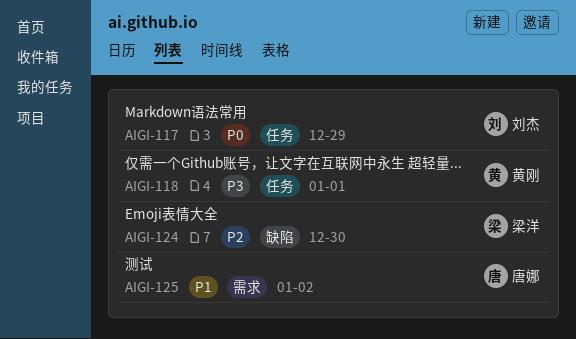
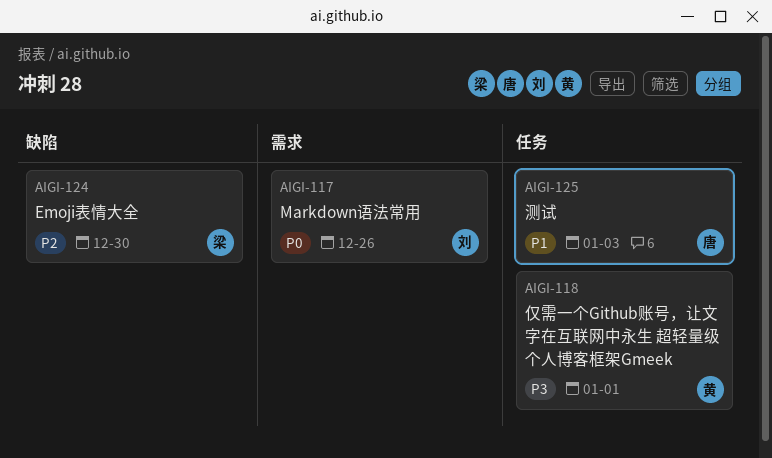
AIGI-117, label: 任务 -> 需求
AIGI-117, due: Dec 29 -> Dec 26
AIGI-125, label: 需求 -> 任务
AIGI-125, due: Jan 2 -> Jan 3

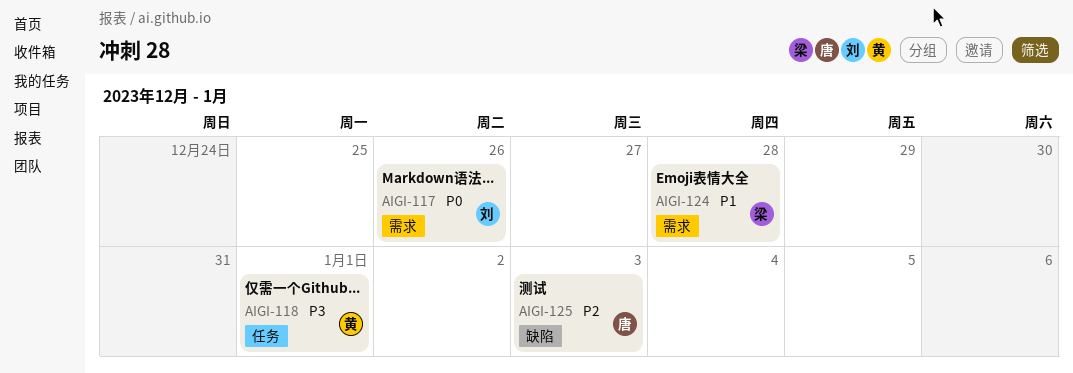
AIGI-124, priority: P2 -> P1
AIGI-124, label: 缺陷 -> 需求
AIGI-124, due: Dec 30 -> Dec 28
AIGI-125, priority: P1 -> P2
AIGI-125, label: 任务 -> 缺陷

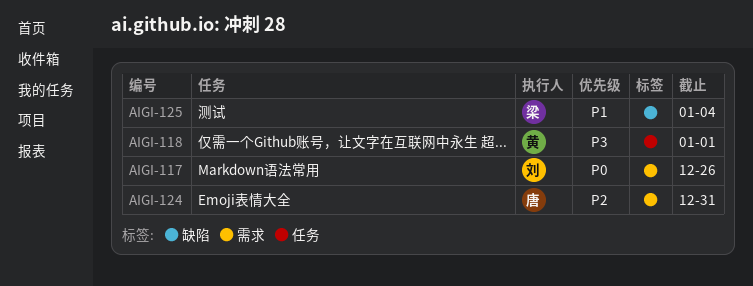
AIGI-124, owner: 梁 -> 唐
AIGI-124, priority: P1 -> P2
AIGI-124, due: Dec 28 -> Dec 31
AIGI-125, owner: 唐 -> 梁
AIGI-125, priority: P2 -> P1
AIGI-125, due: Jan 3 -> Jan 4

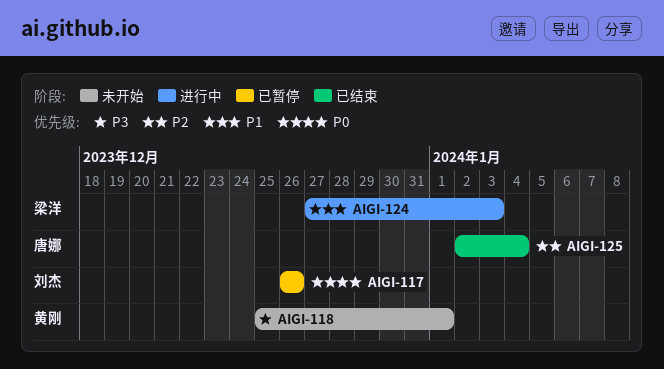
AIGI-124, owner: 唐娜 -> 梁洋
AIGI-124, priority: P2 -> P1
AIGI-124, due: Dec 31 -> Jan 3
AIGI-125, owner: 梁洋 -> 唐娜
AIGI-125, priority: P1 -> P2

